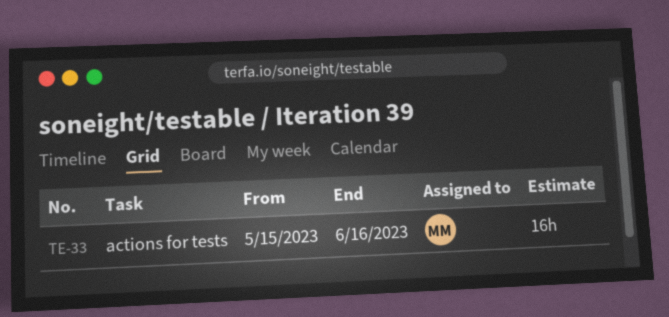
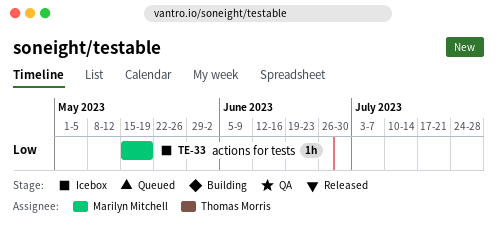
TE-33, estimate: 16h -> 1h
TE-33, due: Jun 16 -> May 19

